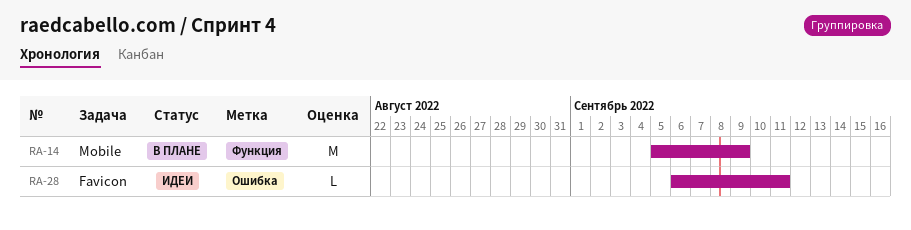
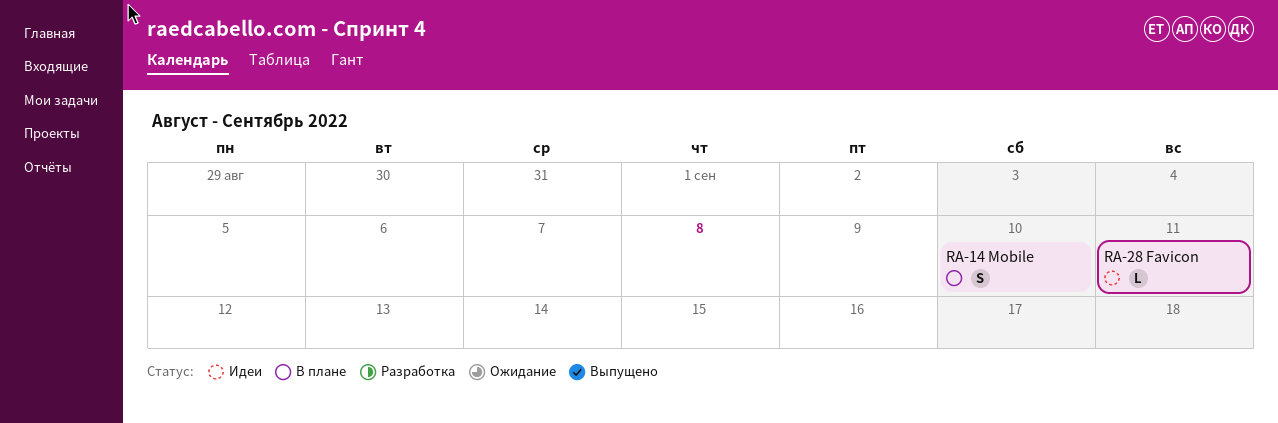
RA-14, estimate: M -> S
RA-14, due: Sep 9 -> Sep 10

